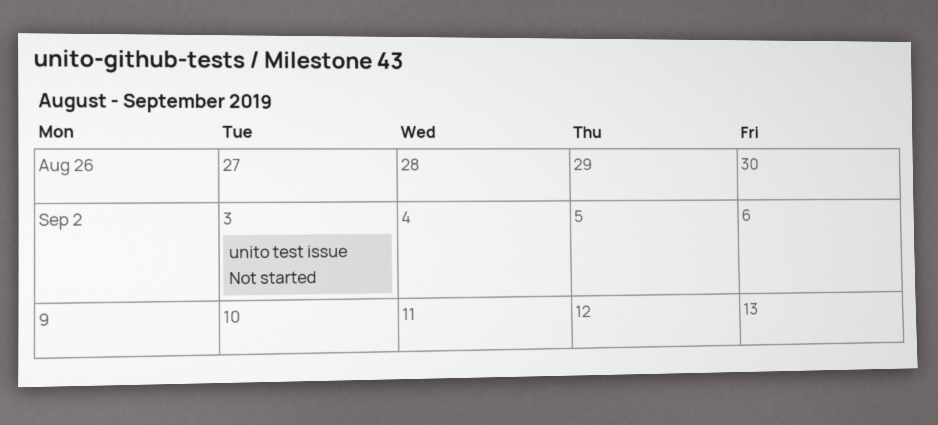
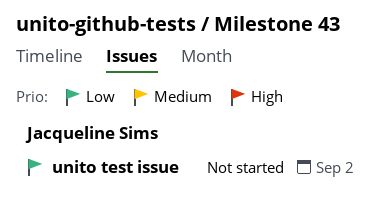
unito test issue, due: Sep 3 -> Sep 2

